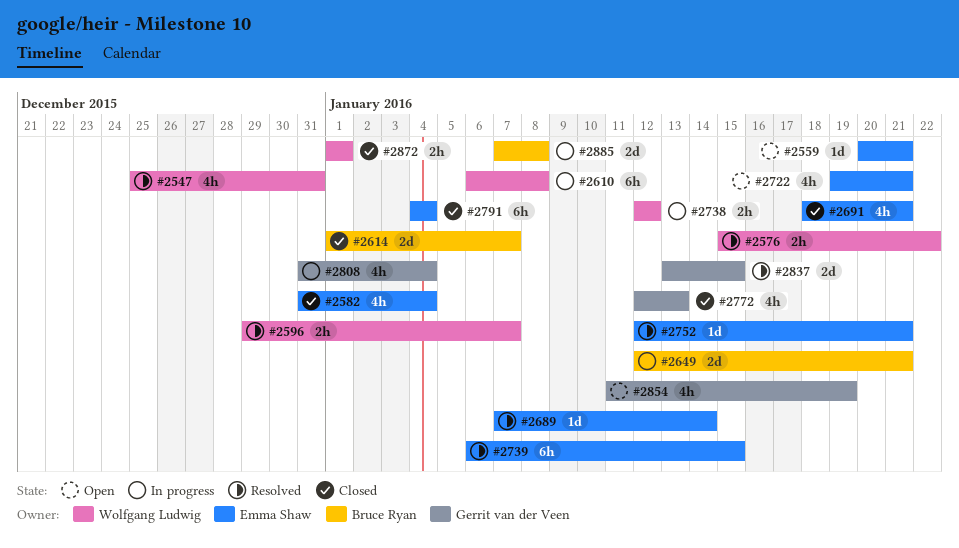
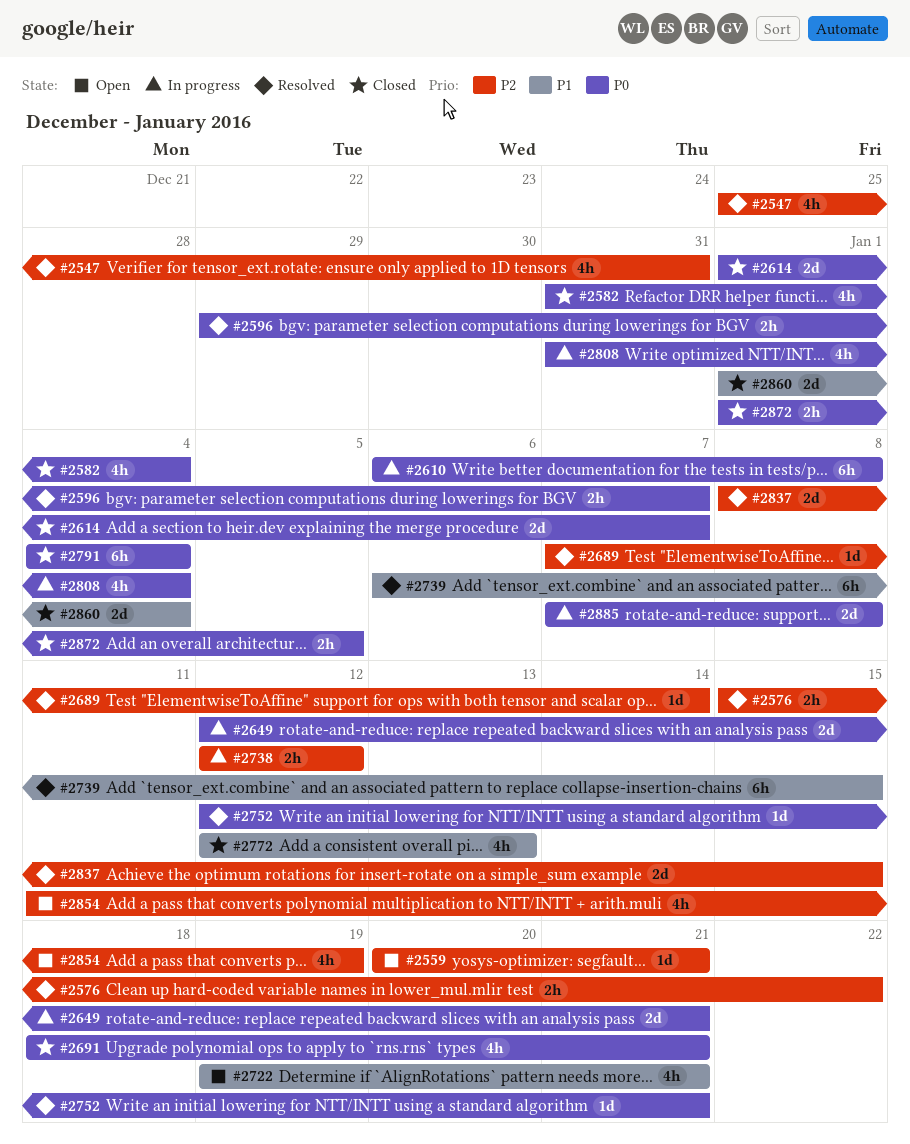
#2837, start: Jan 13 -> Jan 8
#2860: none -> present
#2872, due: Jan 1 -> Jan 5

